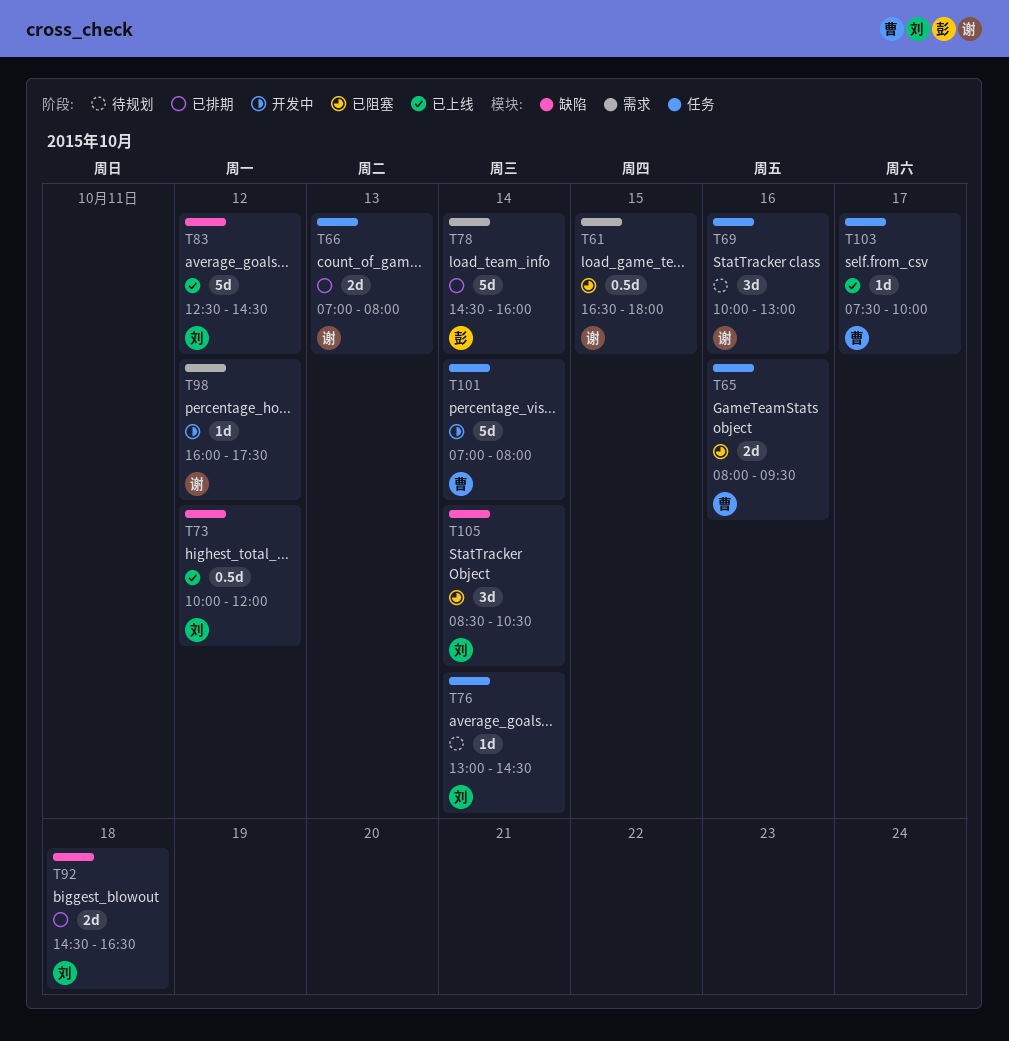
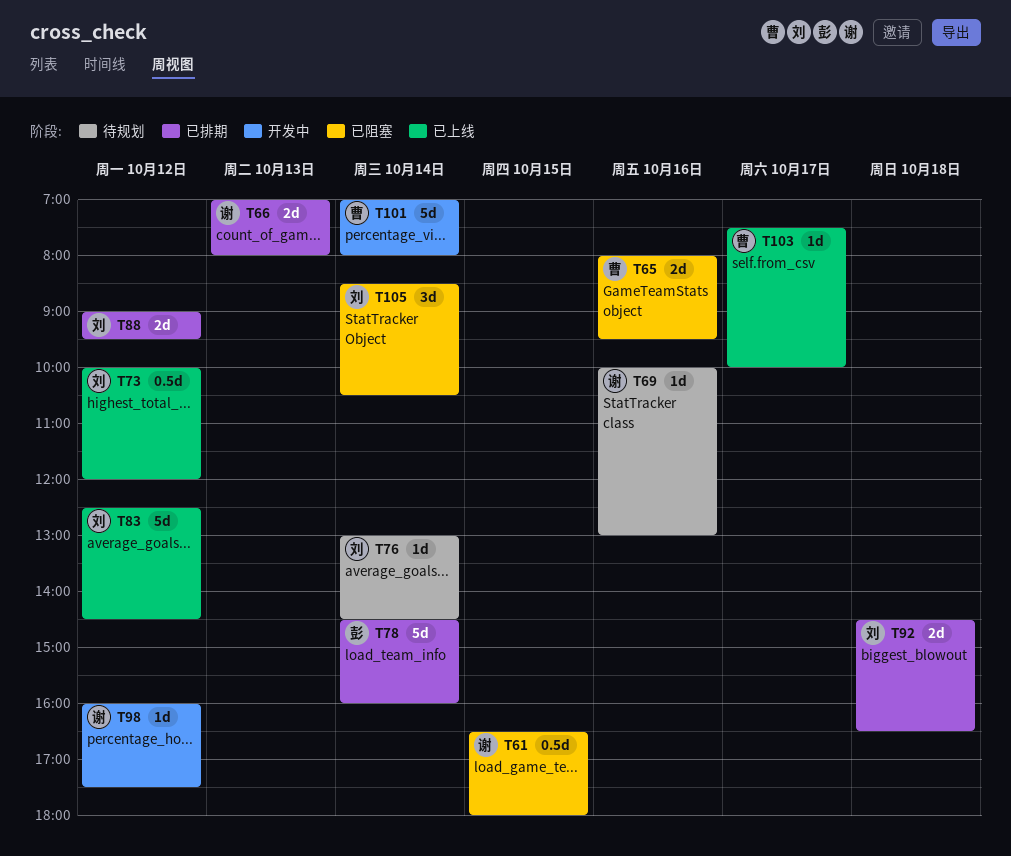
T69, estimate: 3d -> 1d
T88: none -> present

